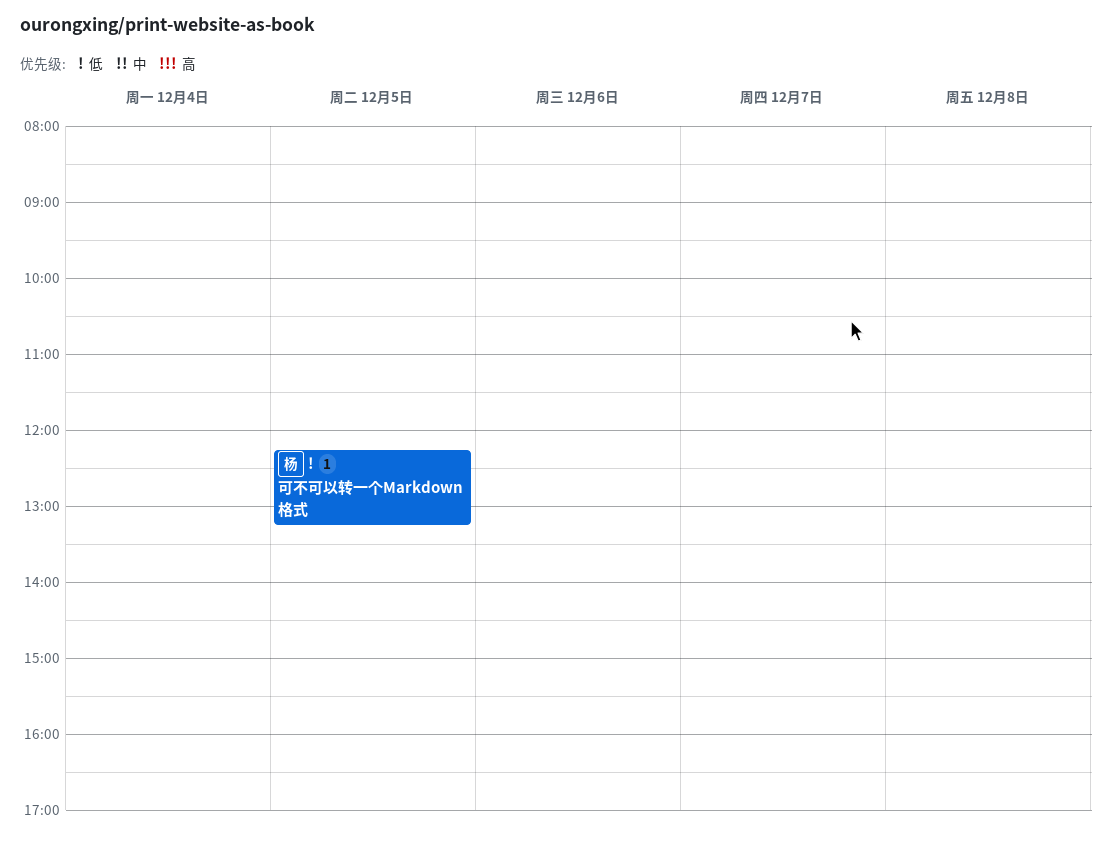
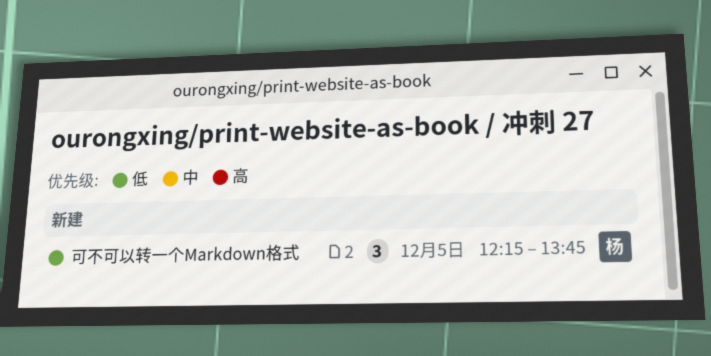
可不可以转一个Markdown格式, estimate: 1 -> 3
可不可以转一个Markdown格式, ends: 13:15 -> 13:45

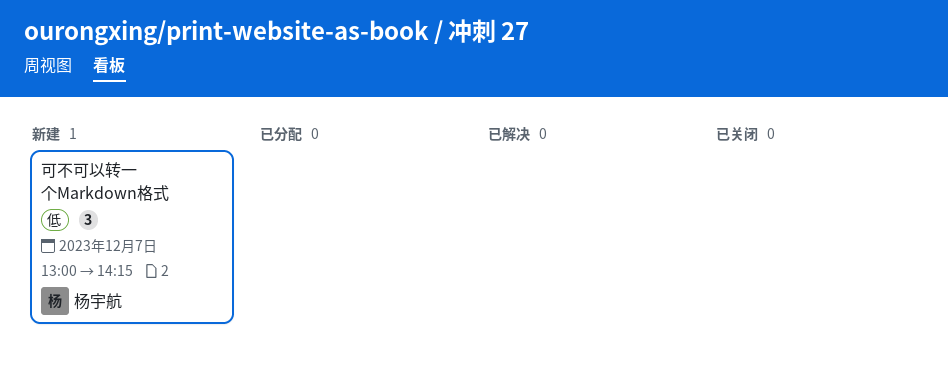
可不可以转一个Markdown格式, day: Dec 5 -> Dec 7
可不可以转一个Markdown格式, begins: 12:15 -> 13:00
可不可以转一个Markdown格式, ends: 13:45 -> 14:15

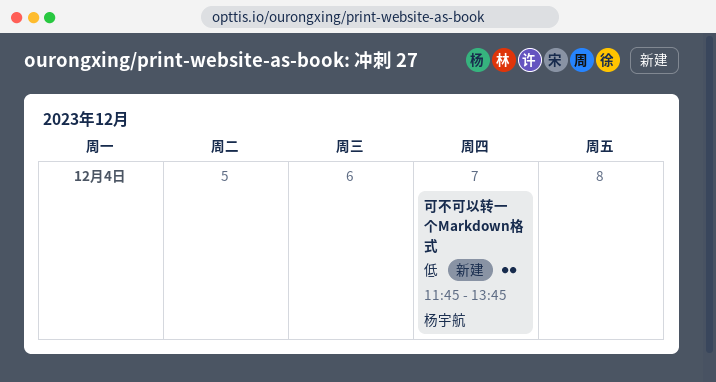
可不可以转一个Markdown格式, estimate: 3 -> 2
可不可以转一个Markdown格式, begins: 13:00 -> 11:45
可不可以转一个Markdown格式, ends: 14:15 -> 13:45

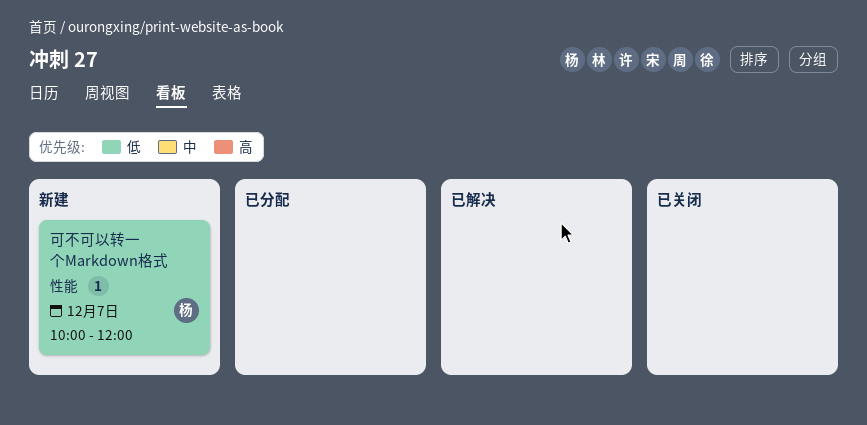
可不可以转一个Markdown格式, estimate: 2 -> 1
可不可以转一个Markdown格式, begins: 11:45 -> 10:00
可不可以转一个Markdown格式, ends: 13:45 -> 12:00

